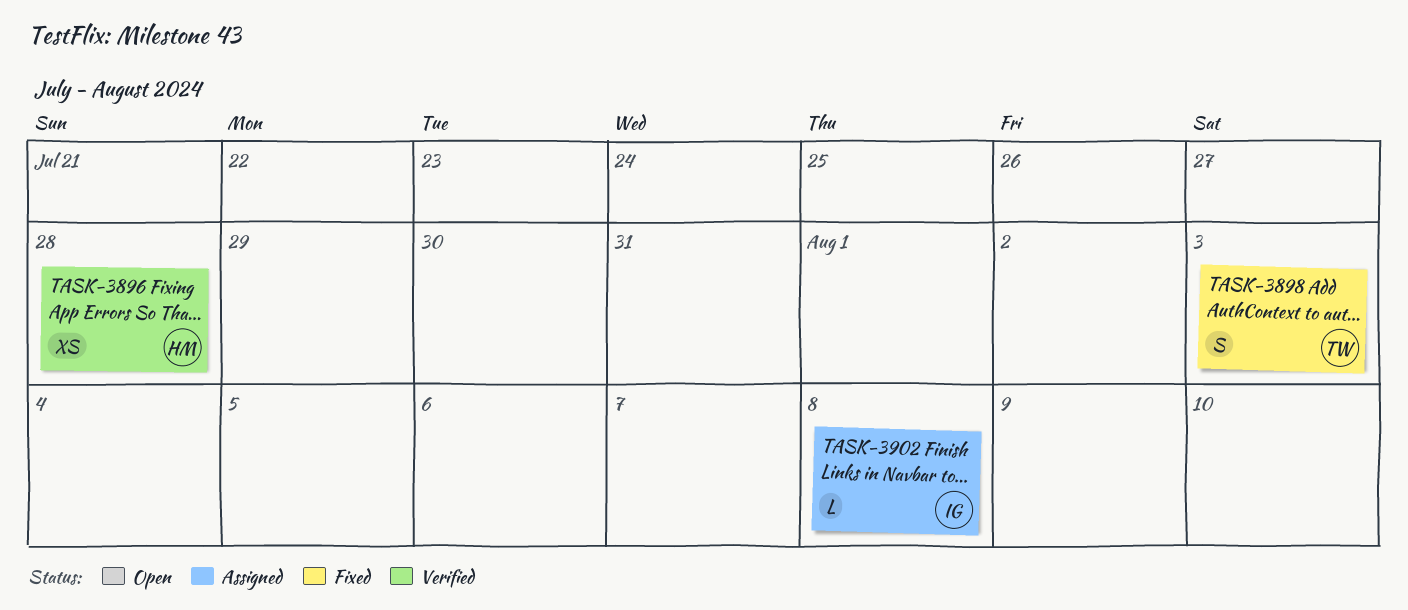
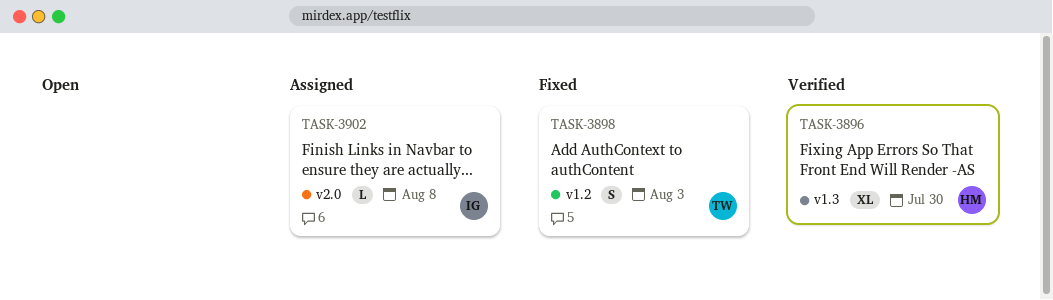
TASK-3896, estimate: XS -> XL
TASK-3896, due: Jul 28 -> Jul 30

